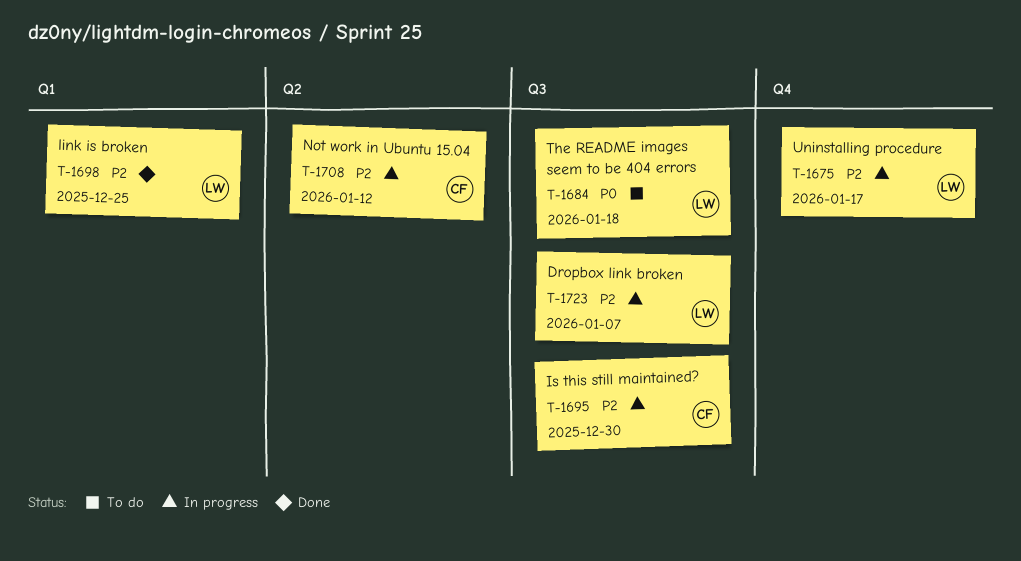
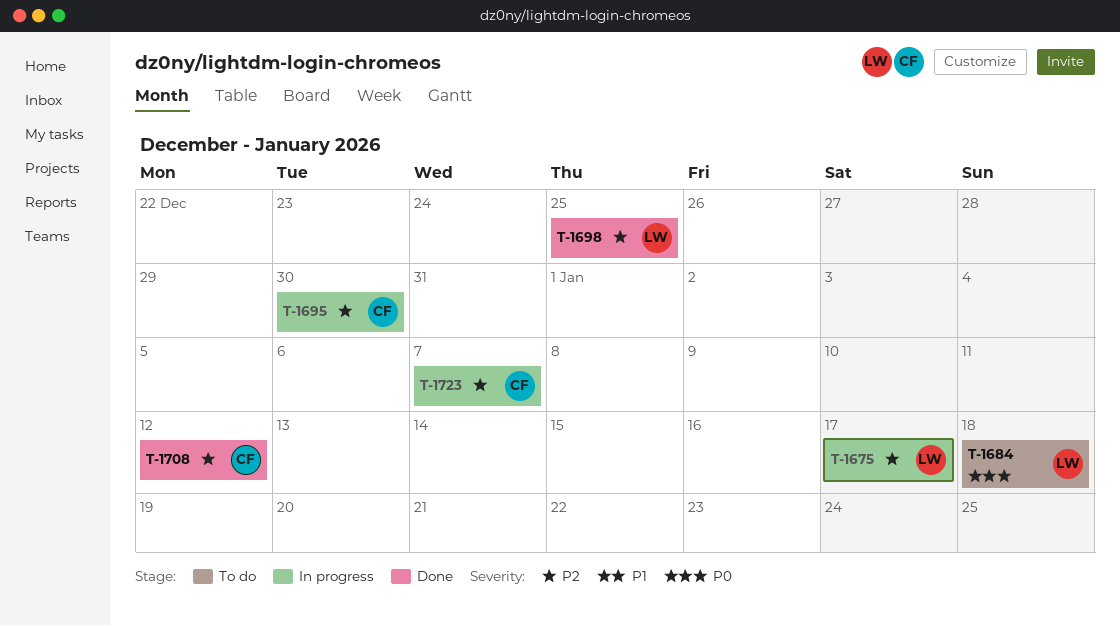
T-1708, status: In progress -> Done
T-1723, owner: LW -> CF

